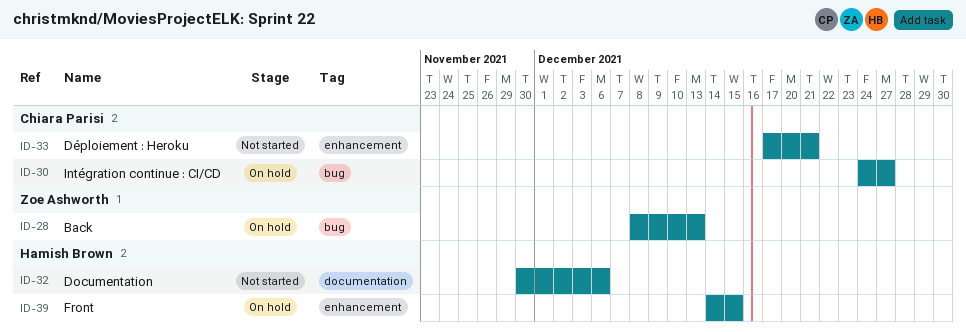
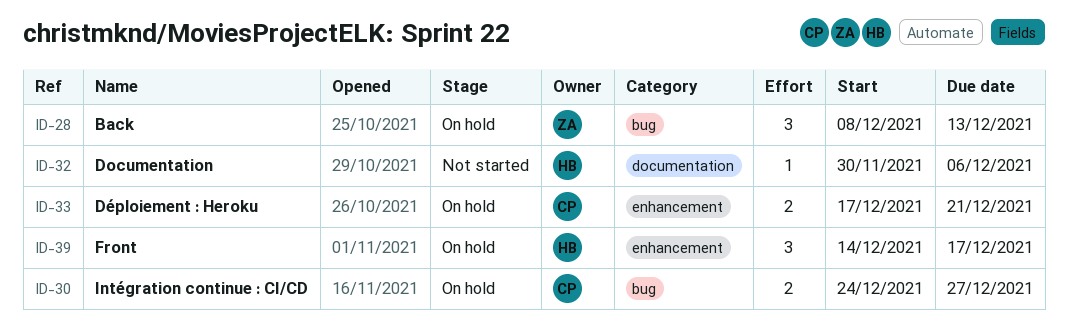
ID-33, status: Not started -> On hold
ID-39, due: Dec 15 -> Dec 17

